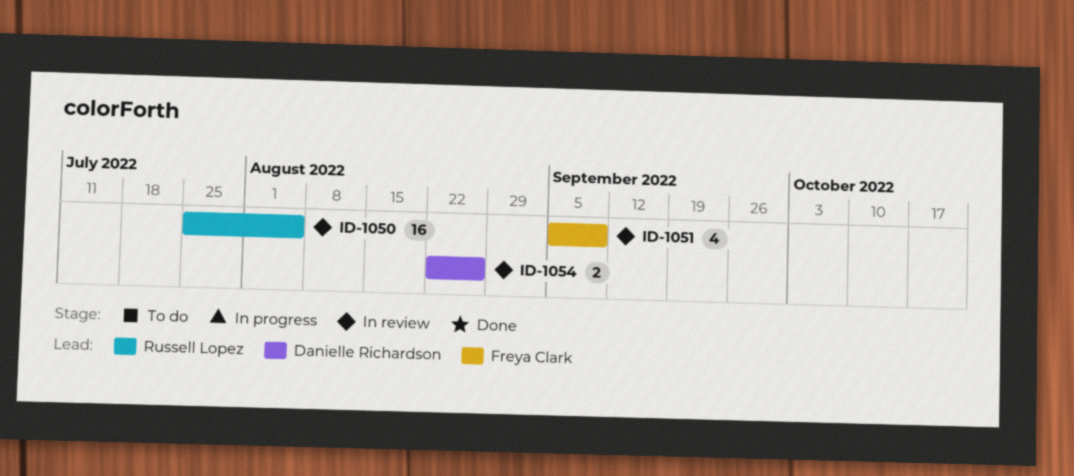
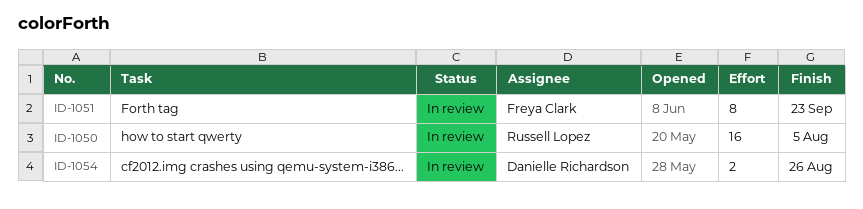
ID-1051, estimate: 4 -> 8
ID-1051, due: Sep 9 -> Sep 23

